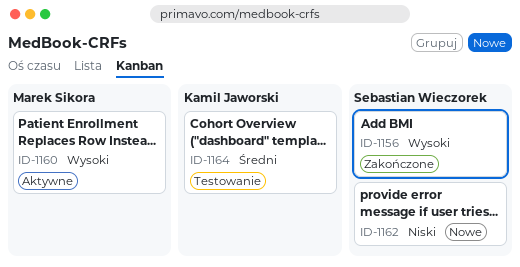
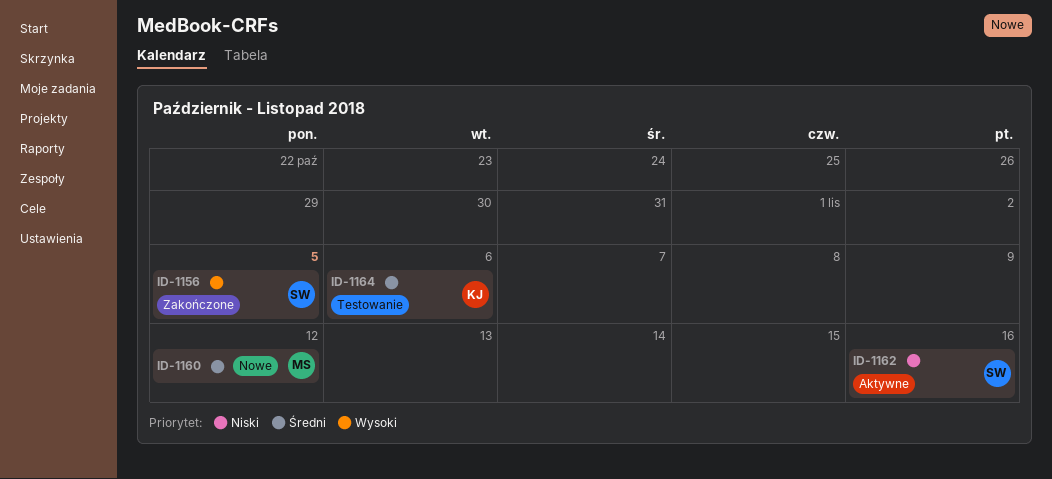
ID-1160, status: Aktywne -> Nowe
ID-1160, priority: Wysoki -> Średni
ID-1162, status: Nowe -> Aktywne

